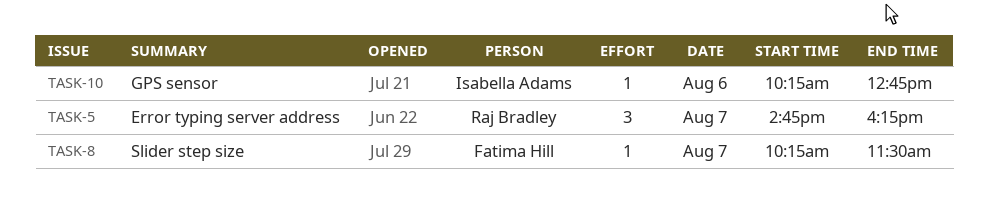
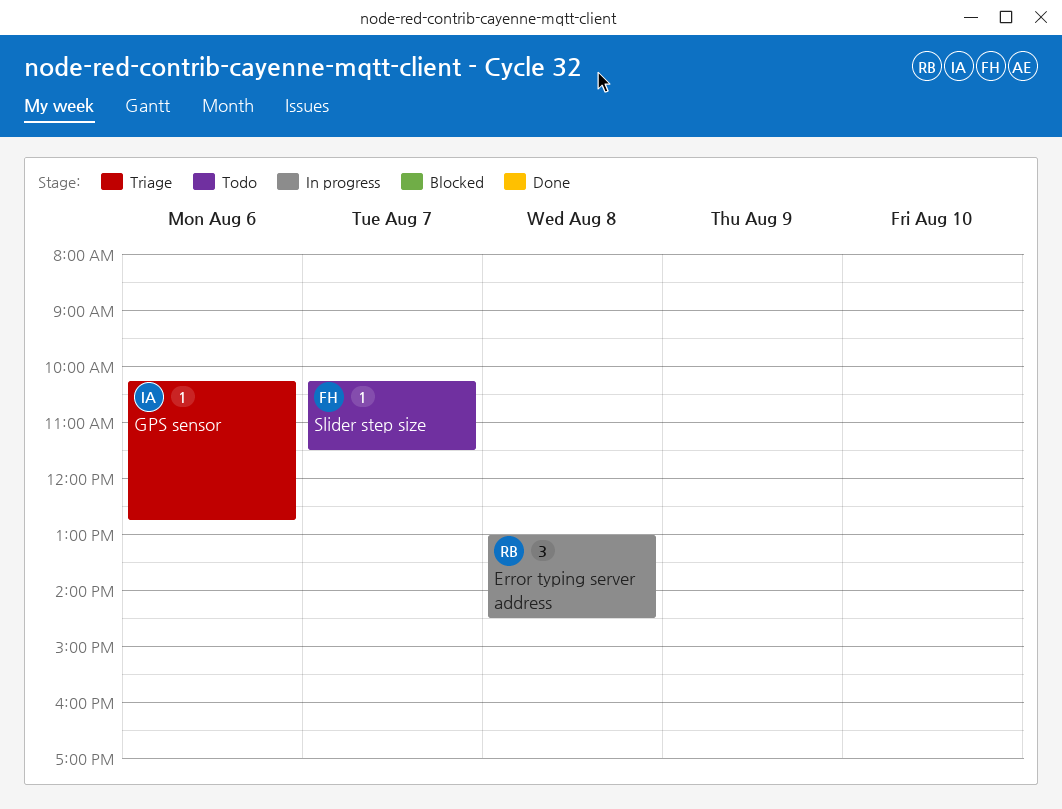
Error typing server address, day: Aug 7 -> Aug 8
Error typing server address, begins: 14:45 -> 13:00
Error typing server address, ends: 16:15 -> 14:30

